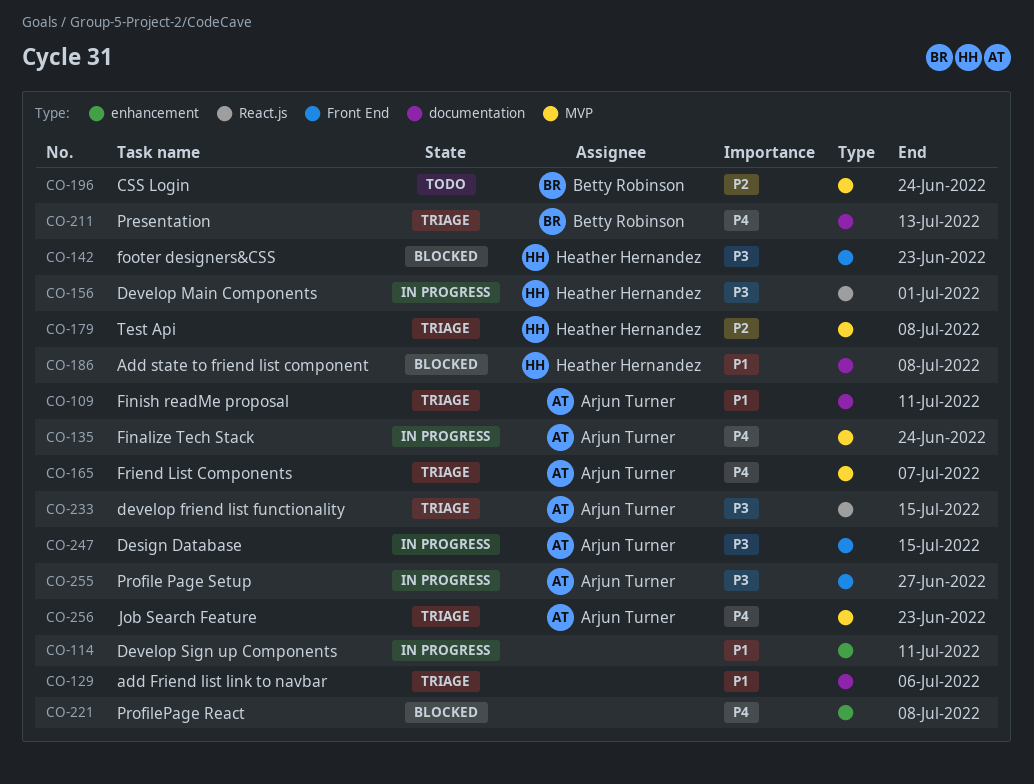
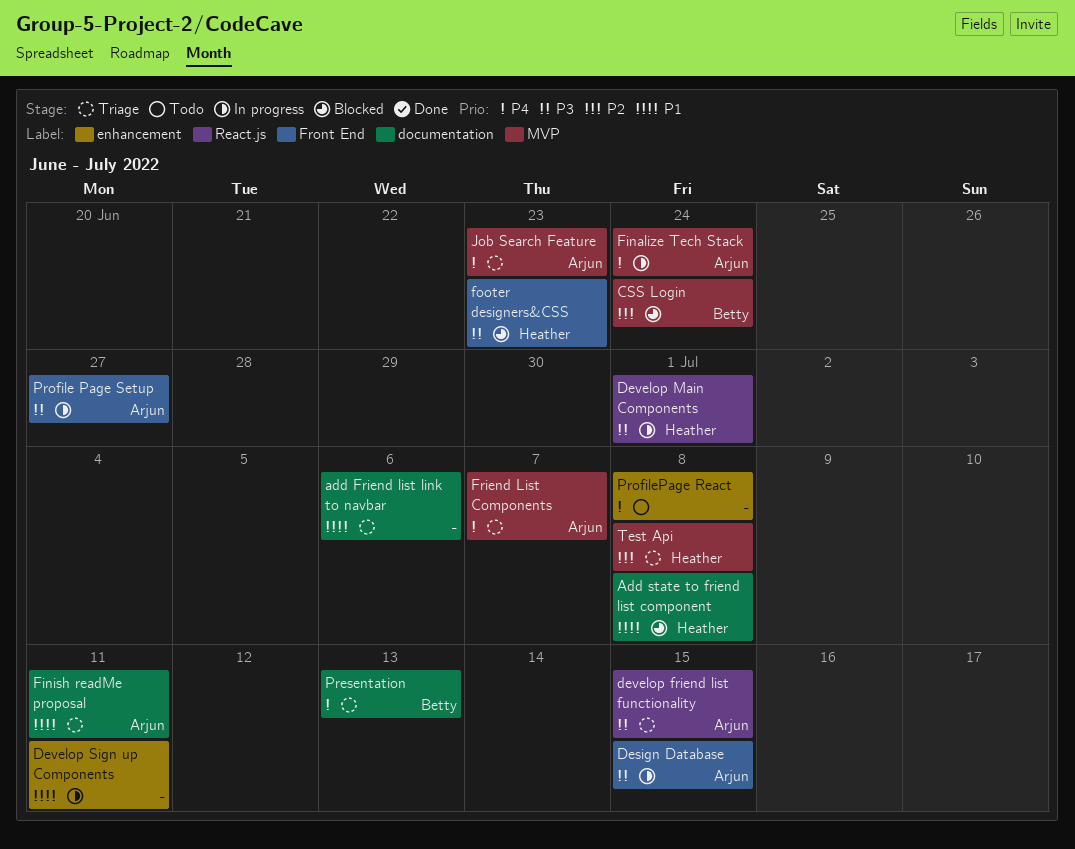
CSS Login, status: Todo -> Blocked
ProfilePage React, status: Blocked -> Todo

